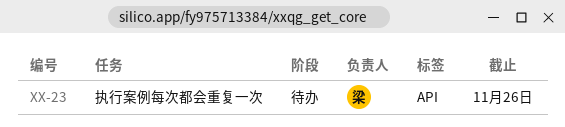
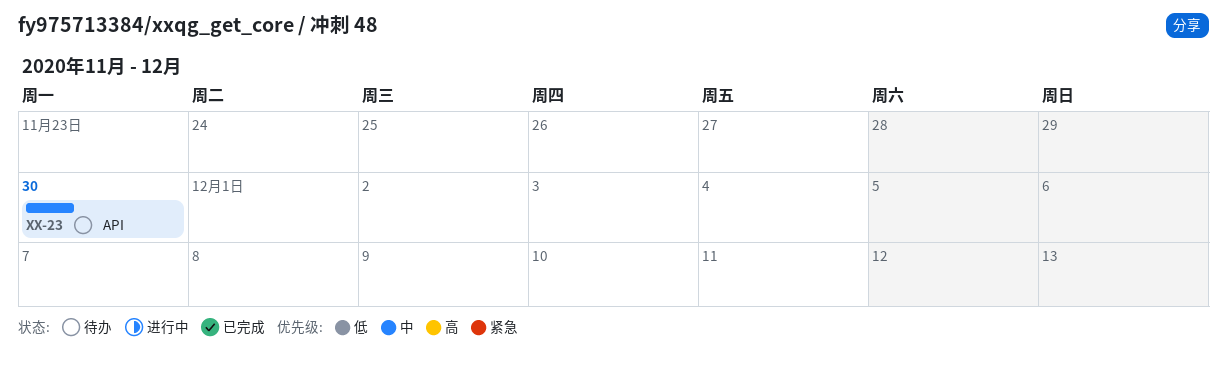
XX-23, due: Nov 26 -> Nov 30

